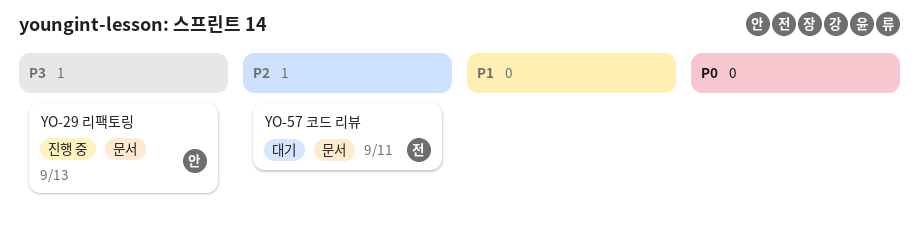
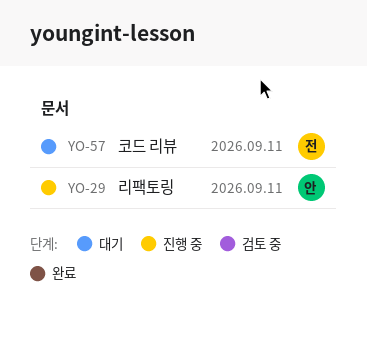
YO-29, due: Sep 13 -> Sep 11

